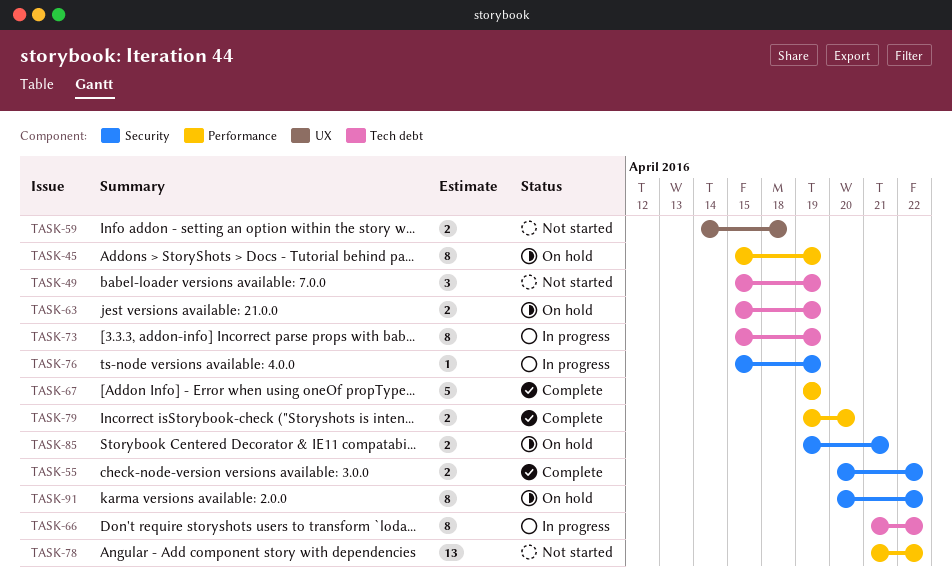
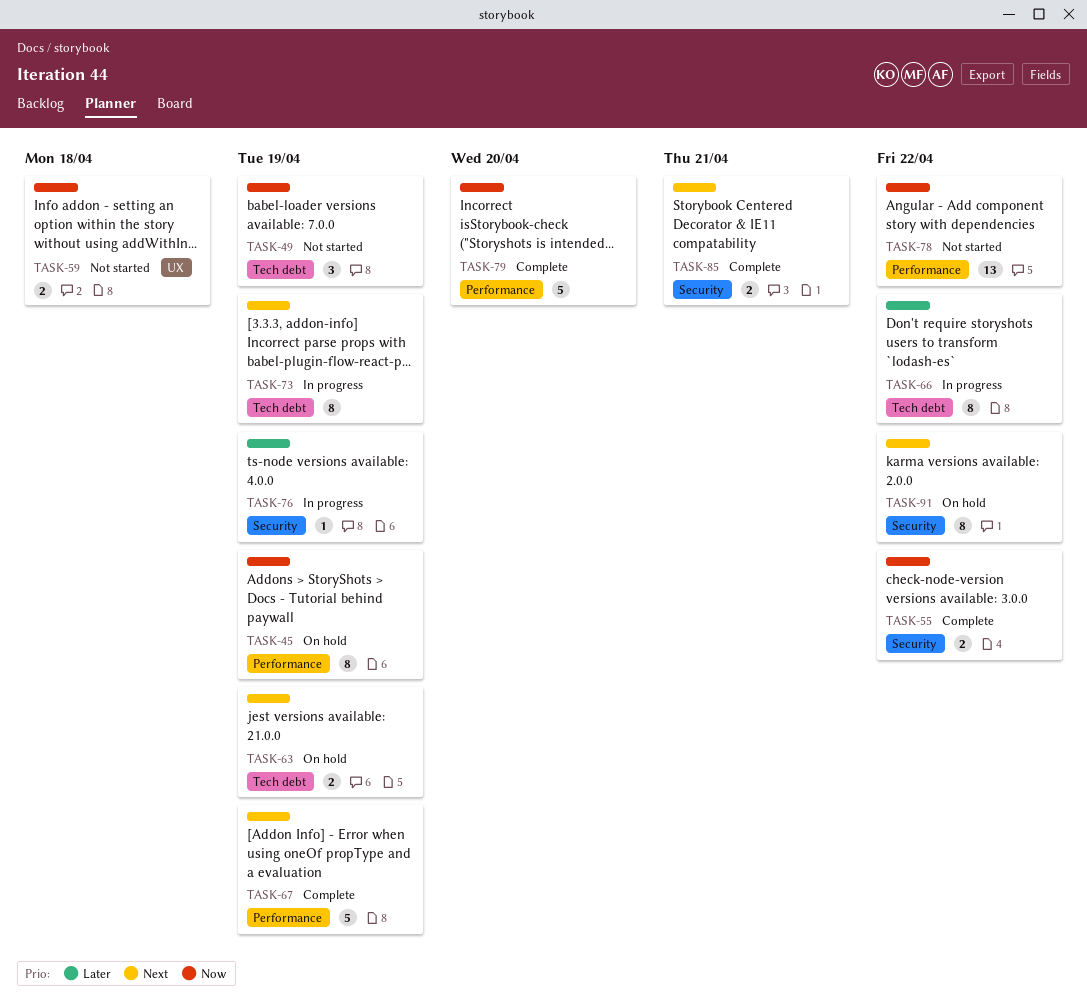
TASK-79, estimate: 2 -> 5
TASK-85, status: On hold -> Complete

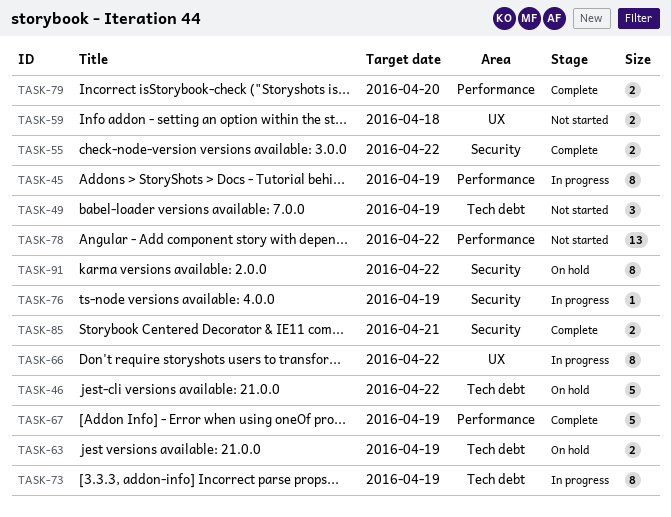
TASK-45, status: On hold -> In progress
TASK-46: none -> present
TASK-66, label: Tech debt -> UX
TASK-79, estimate: 5 -> 2

